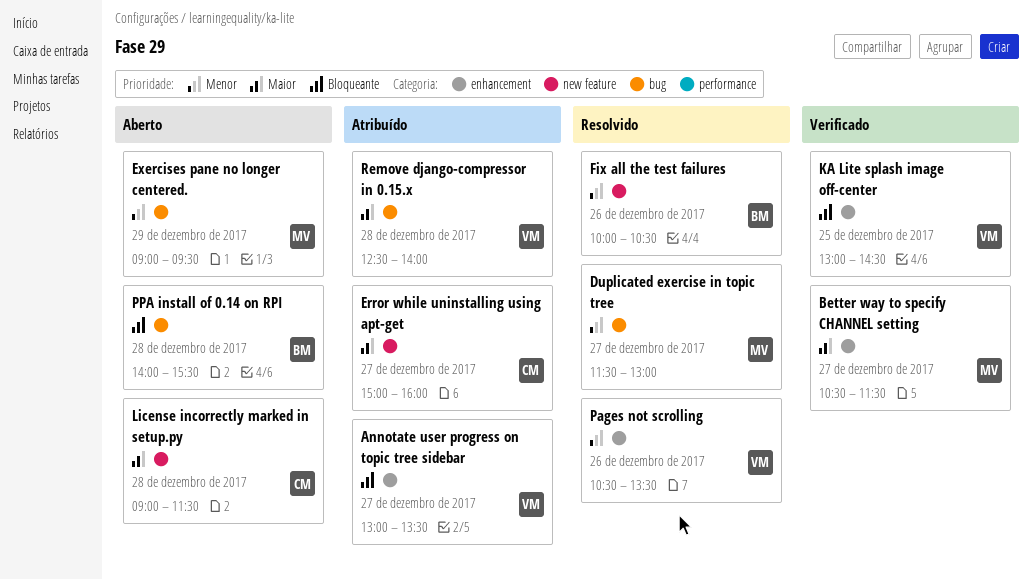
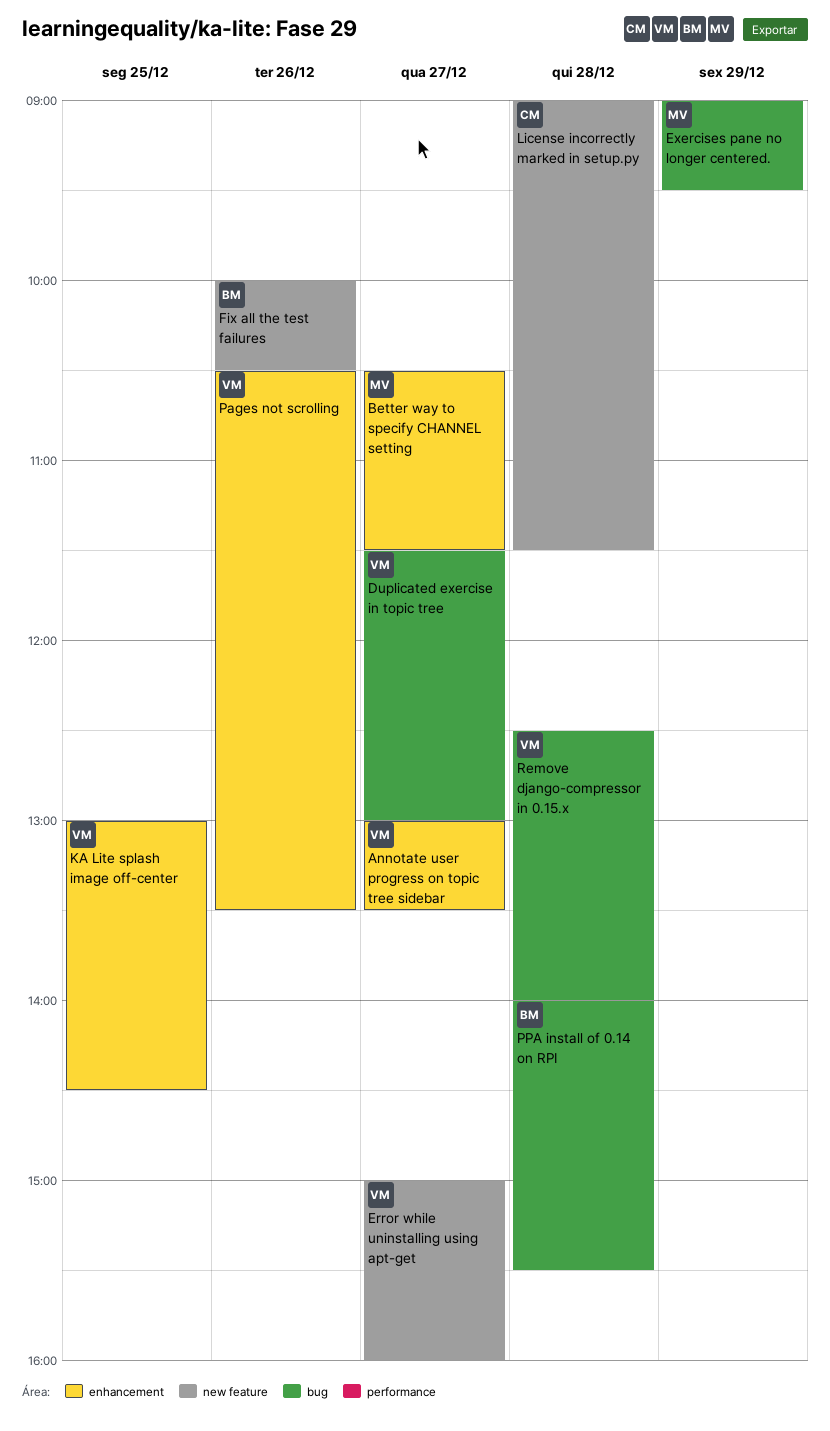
Duplicated exercise in topic tree, owner: MV -> VM
Error while uninstalling using apt-get, owner: CM -> VM

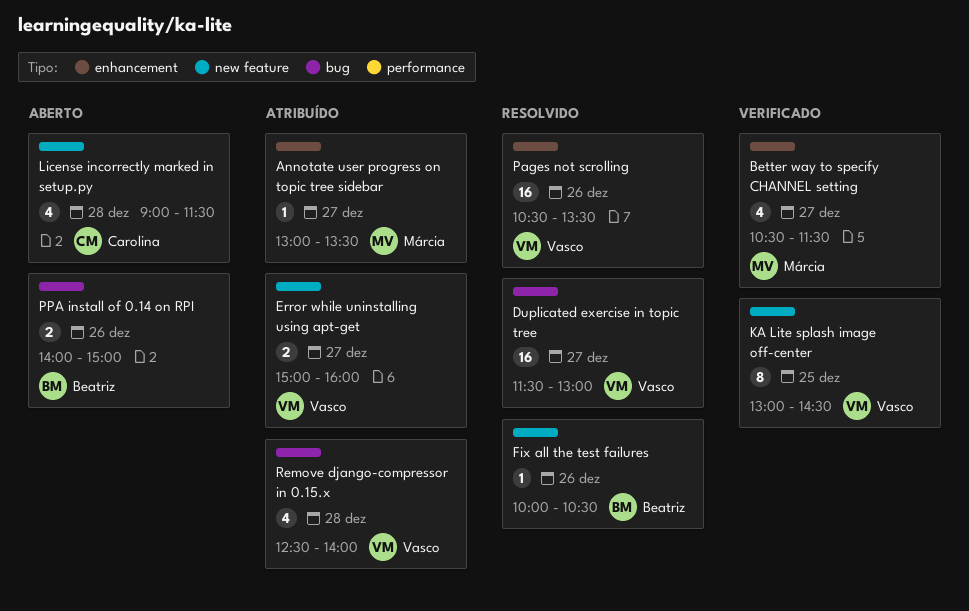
Annotate user progress on topic tree sidebar, owner: Vasco -> Márcia
Exercises pane no longer centered.: present -> none
KA Lite splash image off-center, label: enhancement -> new feature
PPA install of 0.14 on RPI, day: Dec 28 -> Dec 26
PPA install of 0.14 on RPI, ends: 15:30 -> 15:00

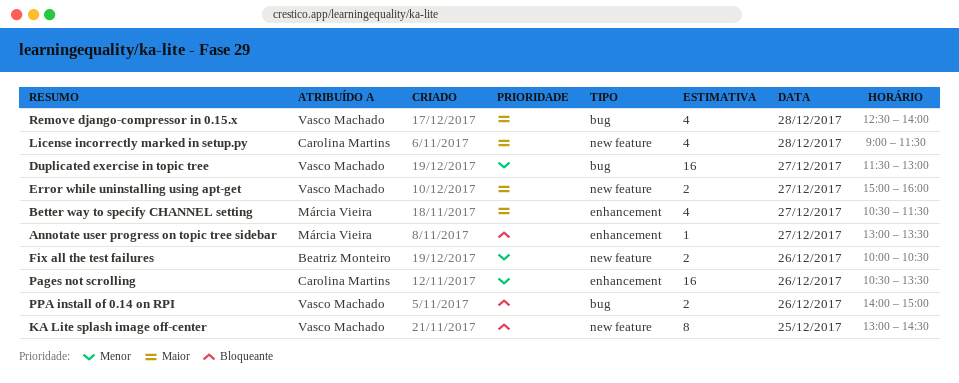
Fix all the test failures, estimate: 1 -> 2
Pages not scrolling, owner: Vasco Machado -> Carolina Martins
PPA install of 0.14 on RPI, owner: Beatriz Monteiro -> Vasco Machado

